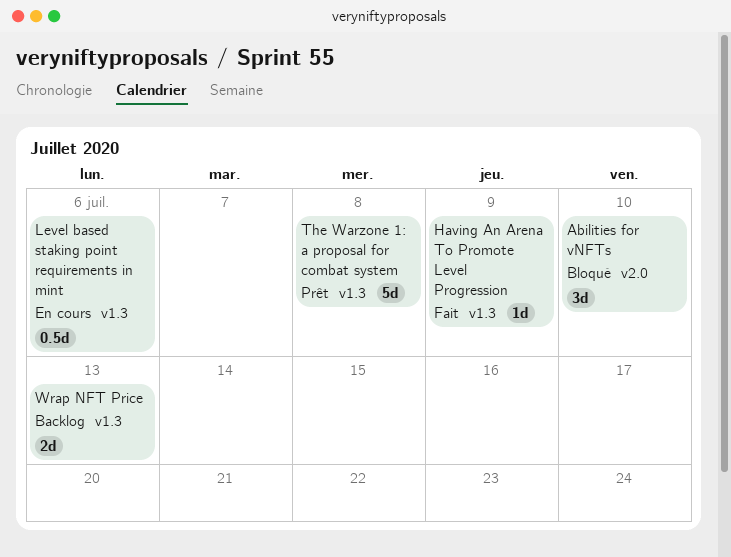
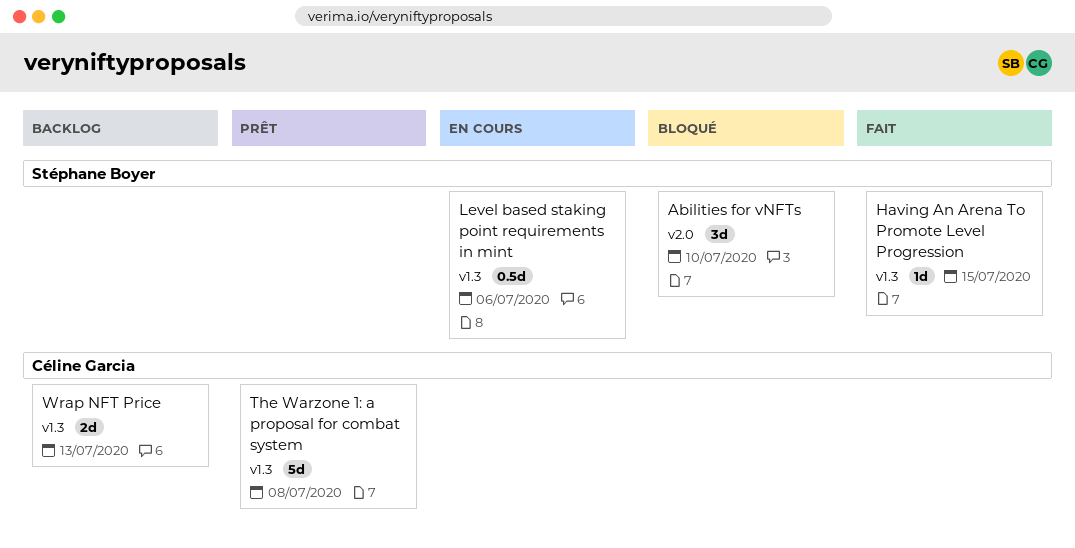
Having An Arena To Promote Level Progression, due: Jul 9 -> Jul 15

